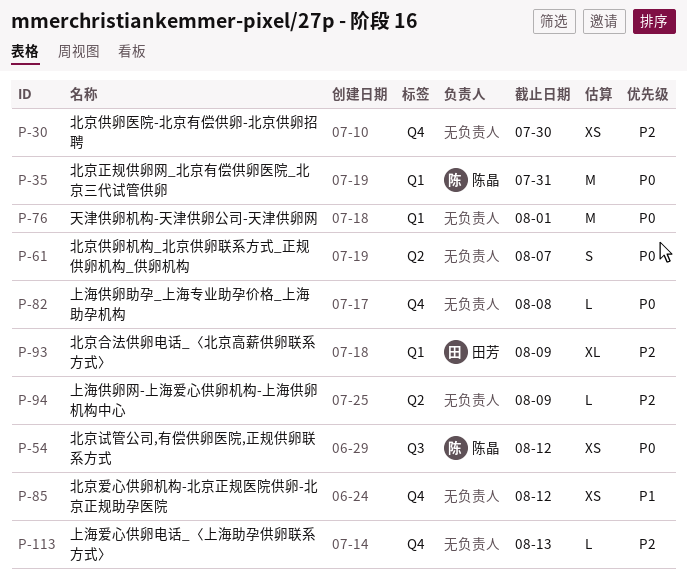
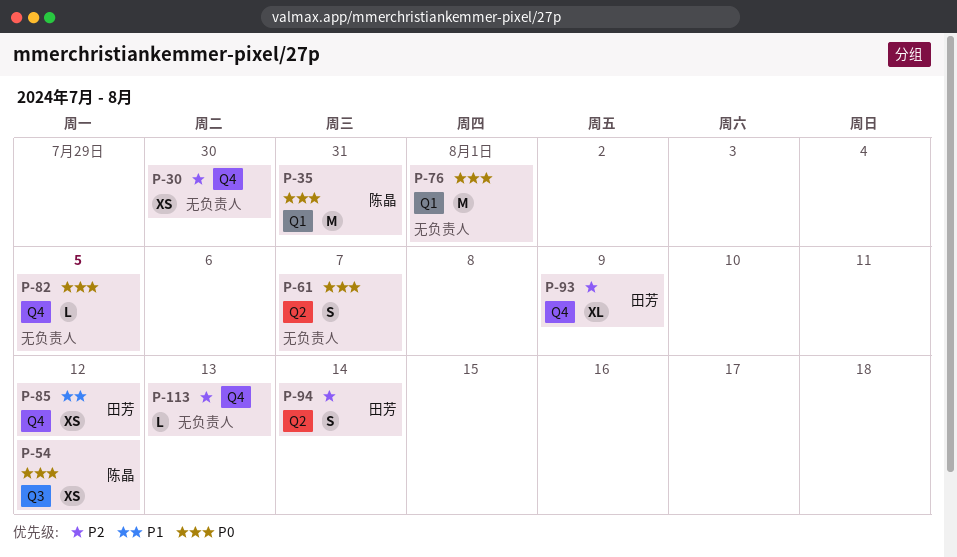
P-82, due: Aug 8 -> Aug 5
P-85, owner: none -> 田芳
P-93, label: Q1 -> Q4
P-94, owner: none -> 田芳
P-94, estimate: L -> S
P-94, due: Aug 9 -> Aug 14

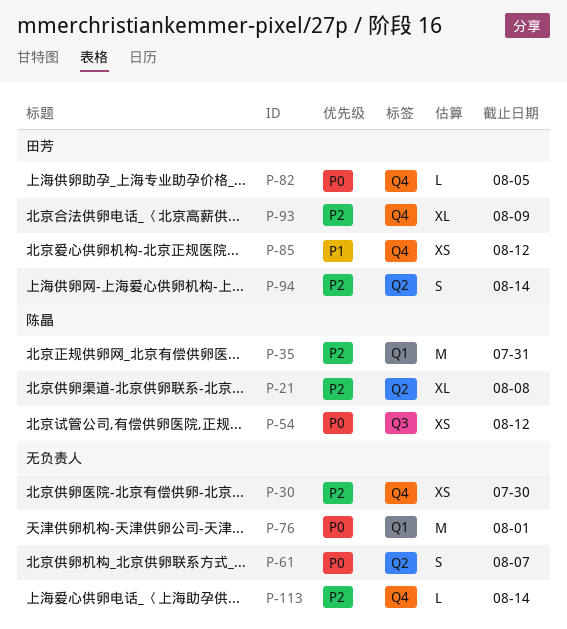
P-21: none -> present
P-35, priority: P0 -> P2
P-82, owner: none -> 田芳
P-113, due: Aug 13 -> Aug 14

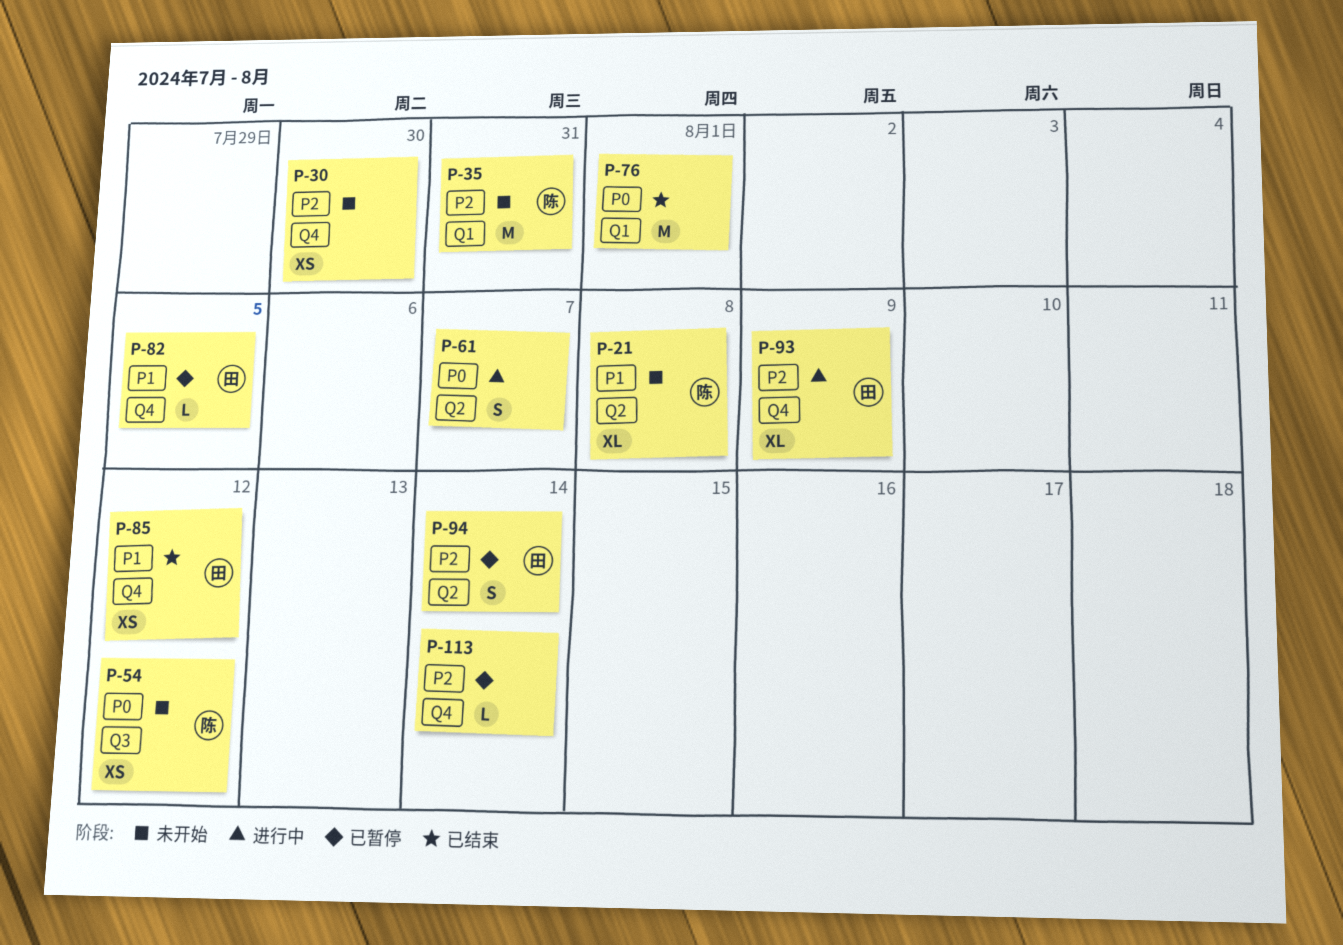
P-21, priority: P2 -> P1
P-82, priority: P0 -> P1

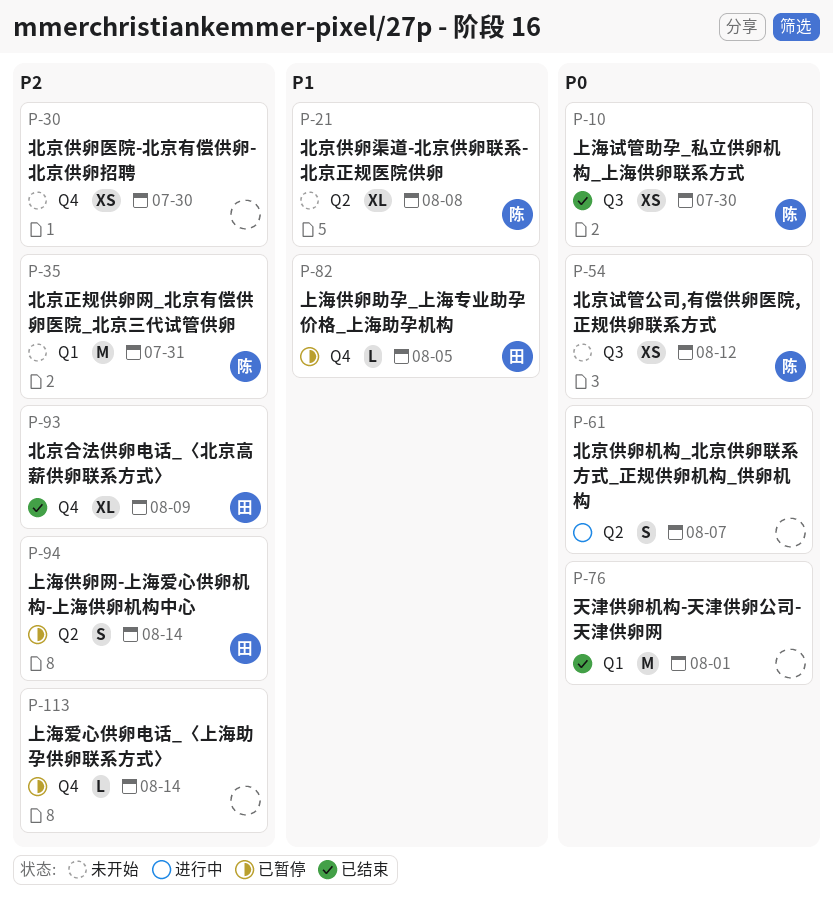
P-10: none -> present
P-85: present -> none
P-93, status: 进行中 -> 已结束

